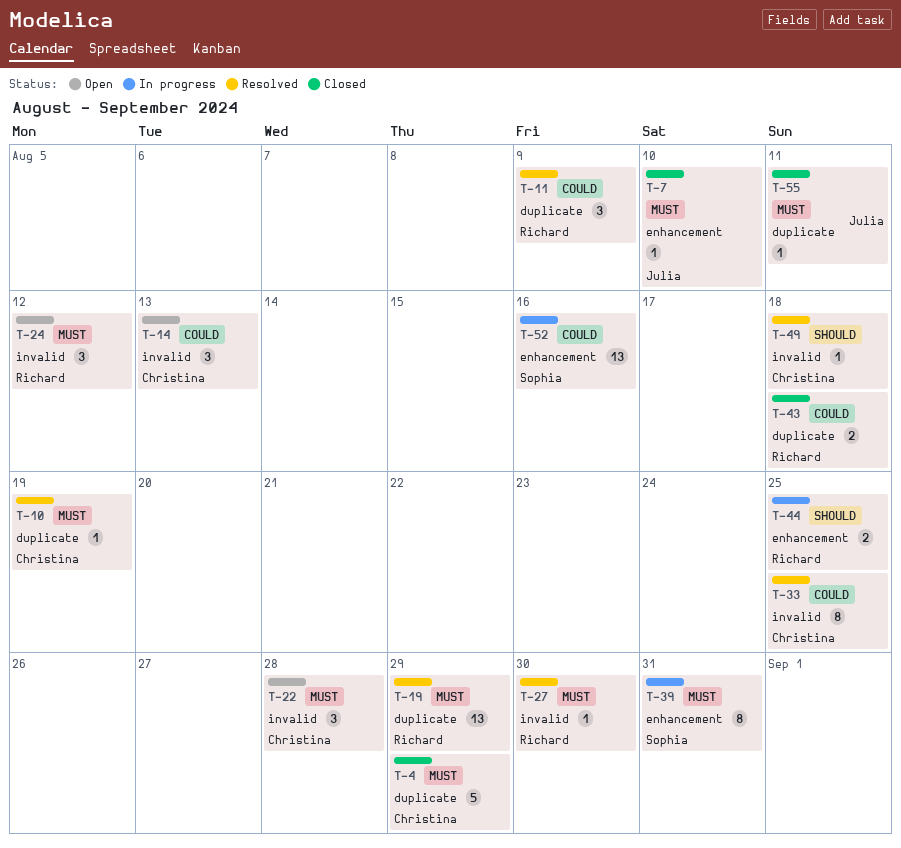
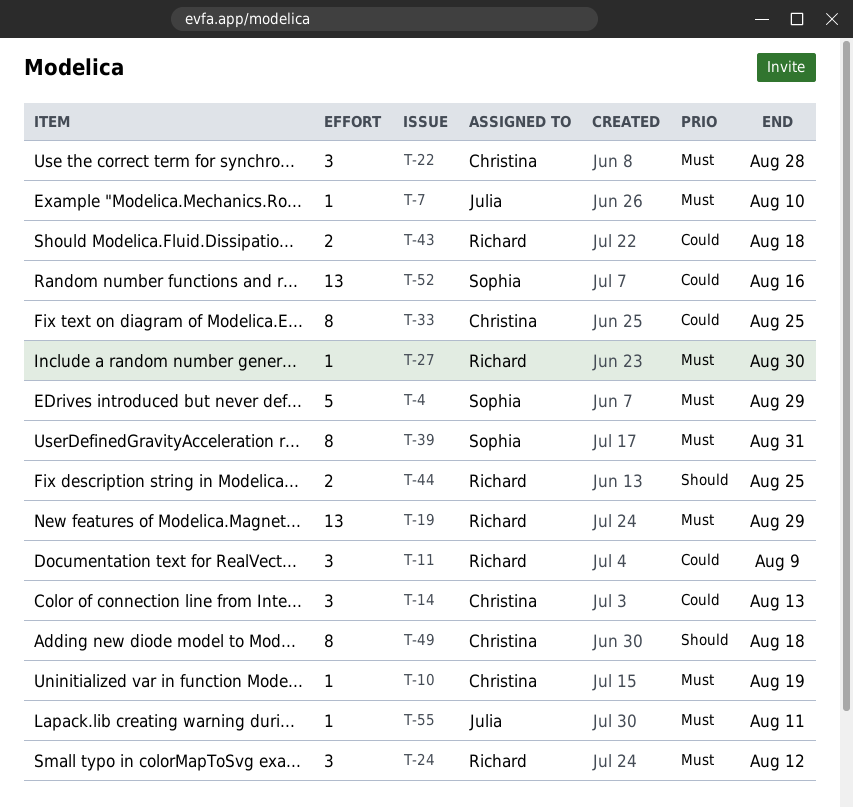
T-4, owner: Christina -> Sophia
T-49, estimate: 1 -> 8

